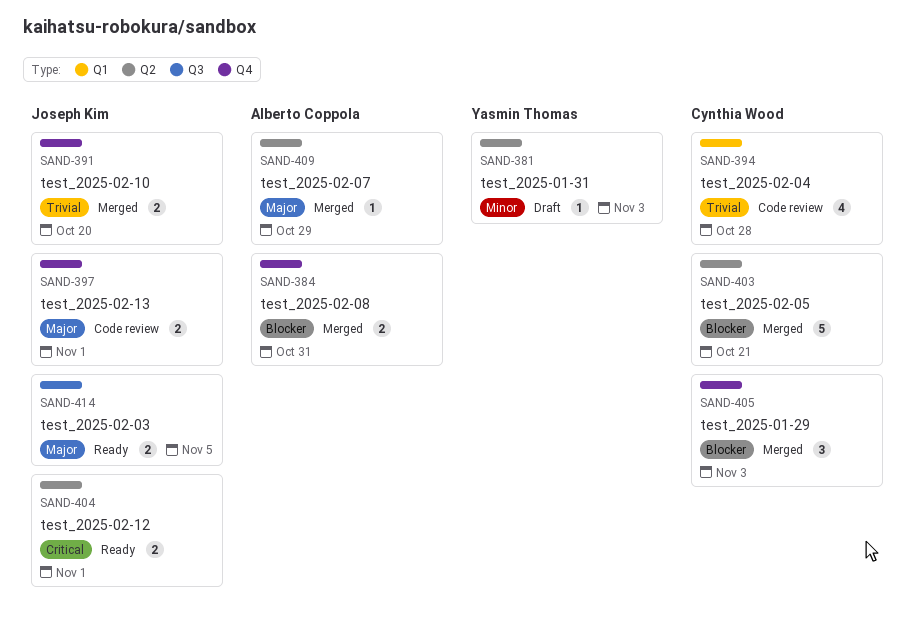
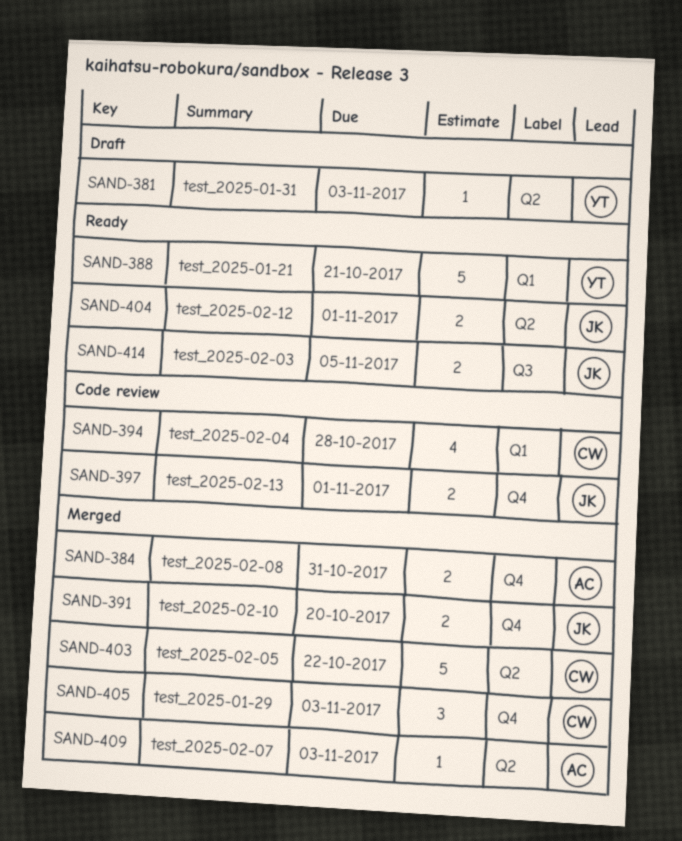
SAND-388: none -> present
SAND-403, due: Oct 21 -> Oct 22
SAND-409, due: Oct 29 -> Nov 3

